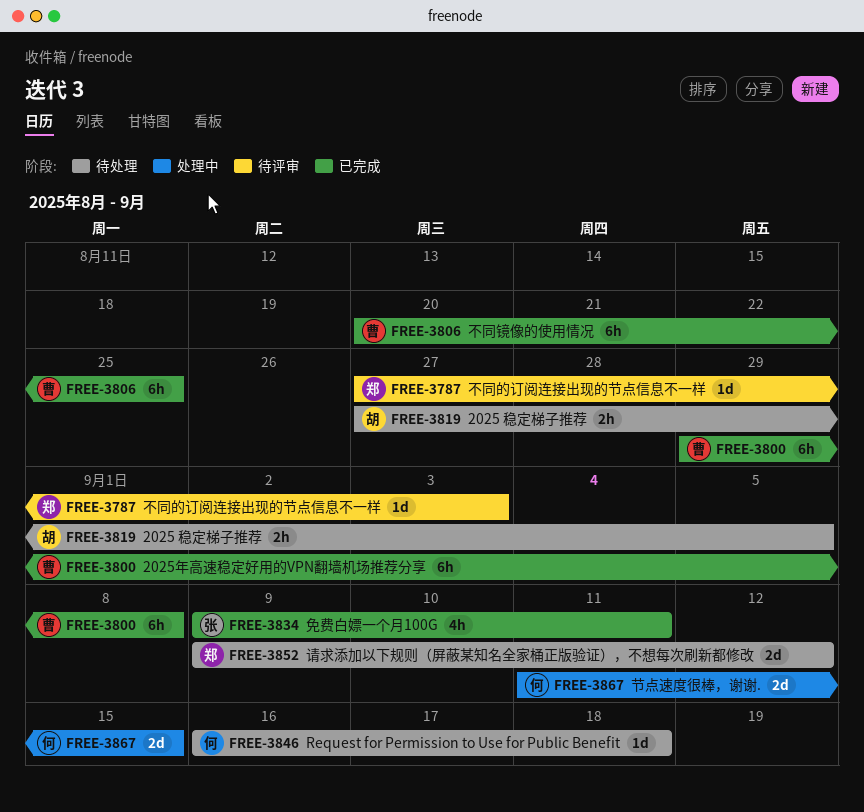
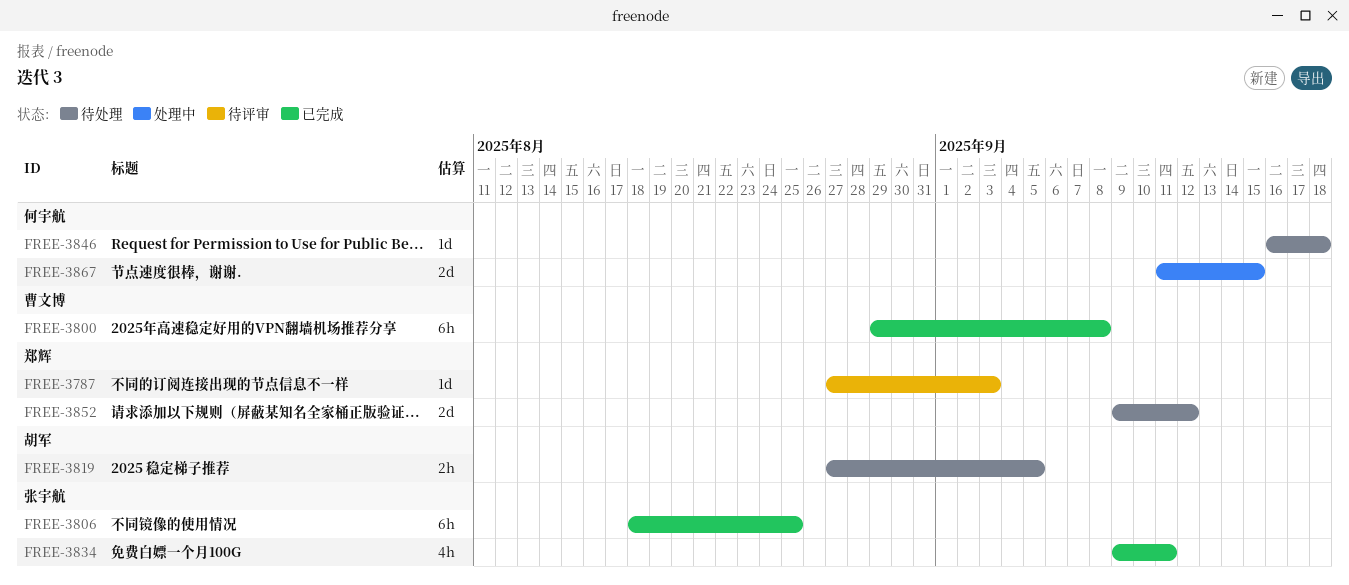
FREE-3806, owner: 曹文博 -> 张宇航
FREE-3806, start: Aug 20 -> Aug 18

